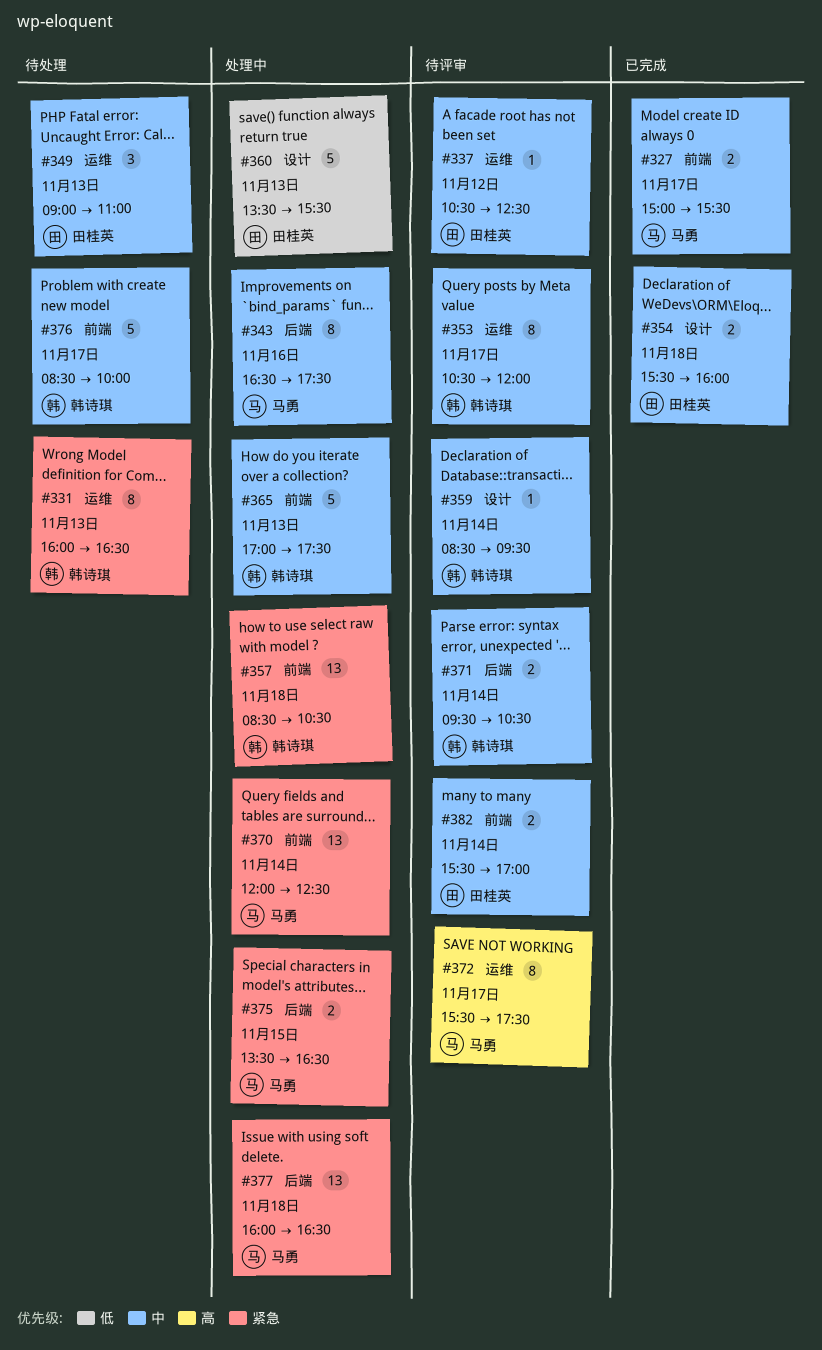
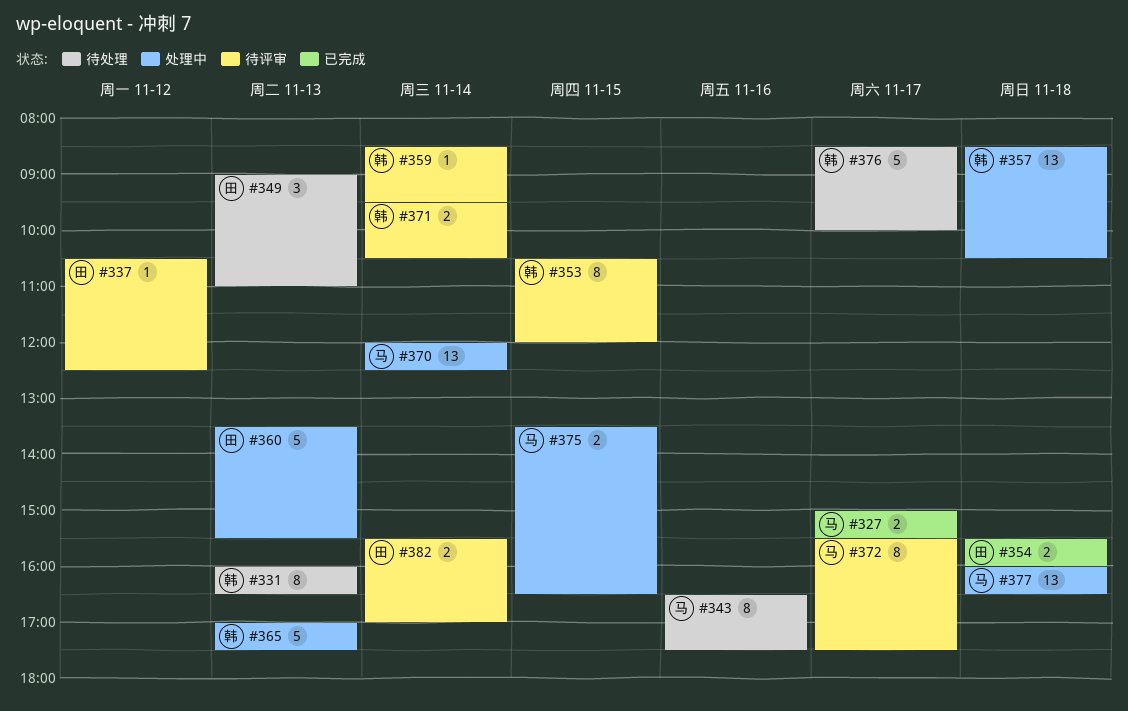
#343, status: 处理中 -> 待处理
#353, day: Nov 17 -> Nov 15

